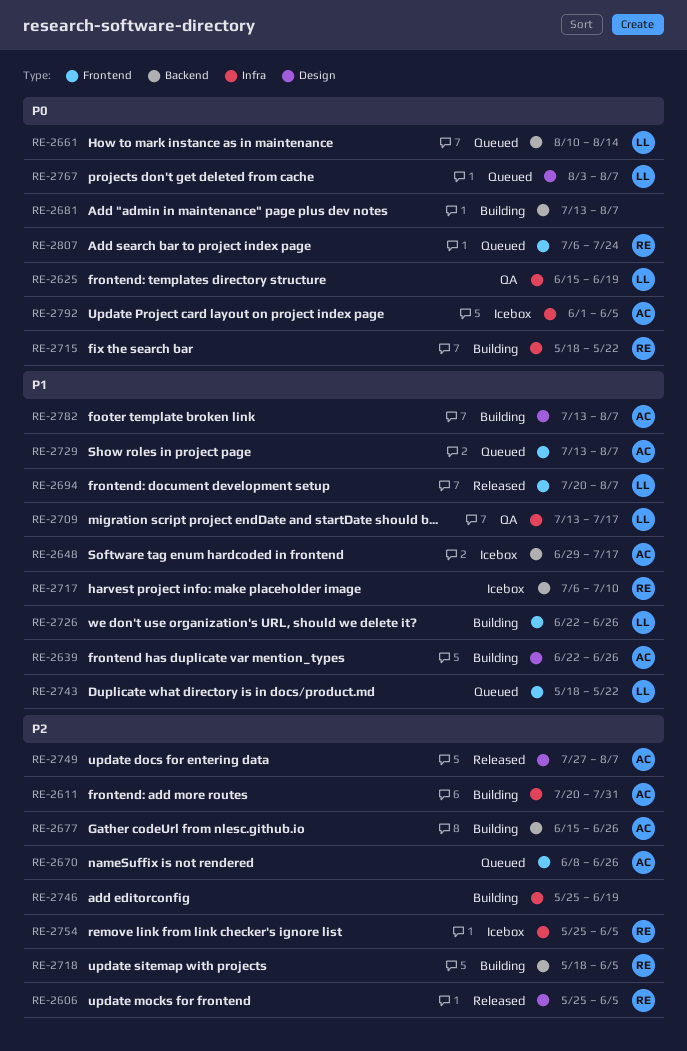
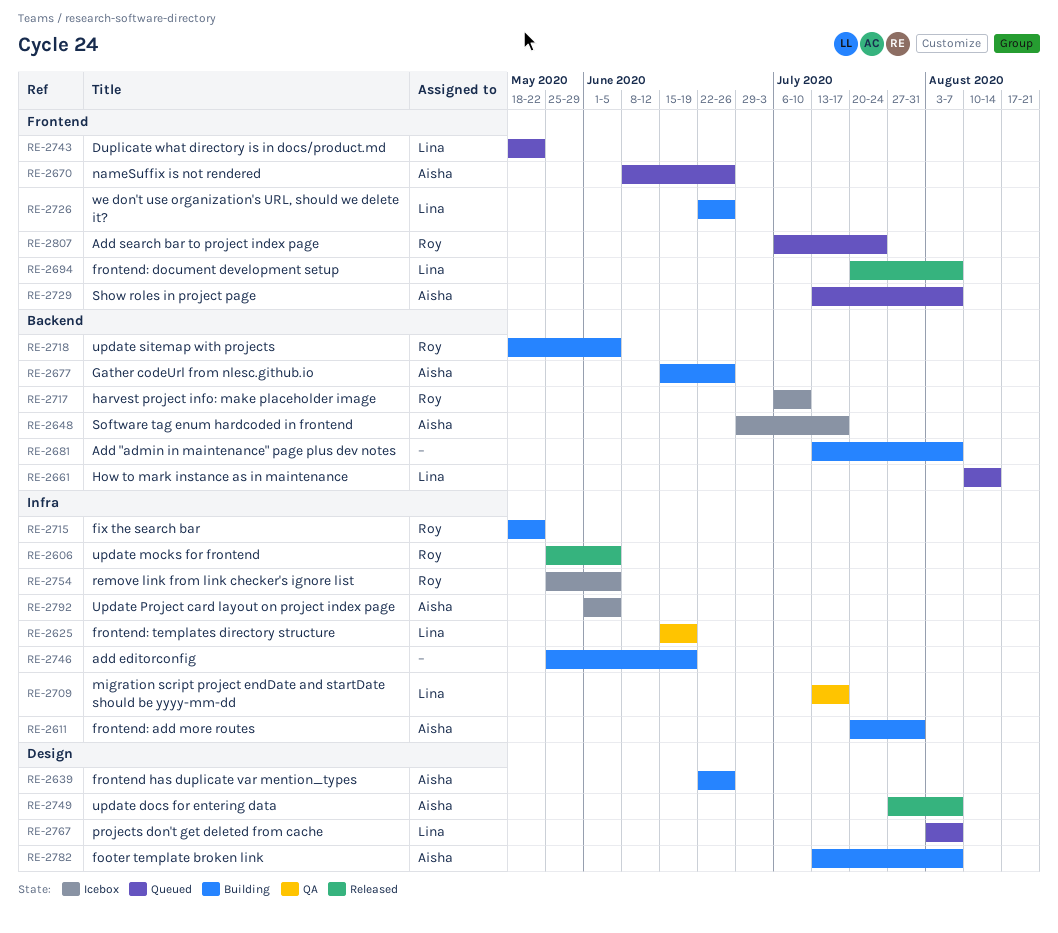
RE-2606, label: Design -> Infra

